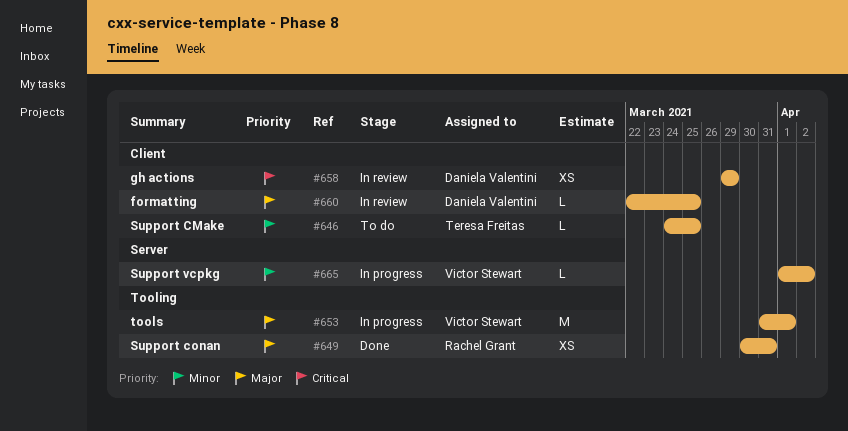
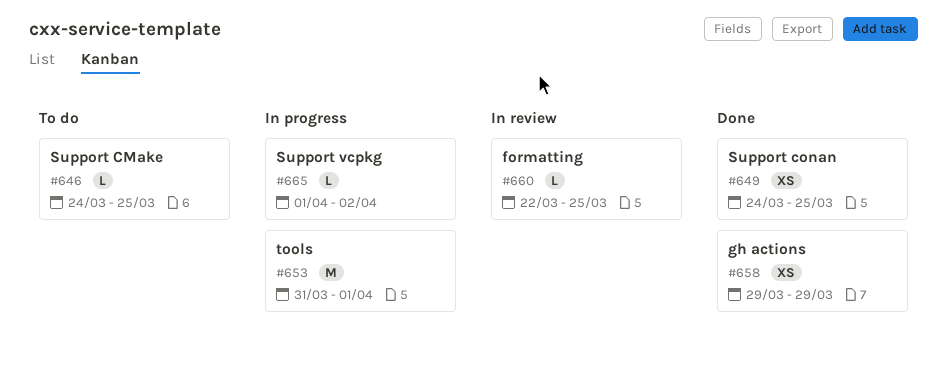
#649, start: Mar 30 -> Mar 24
#649, due: Mar 31 -> Mar 25
#658, status: In review -> Done

